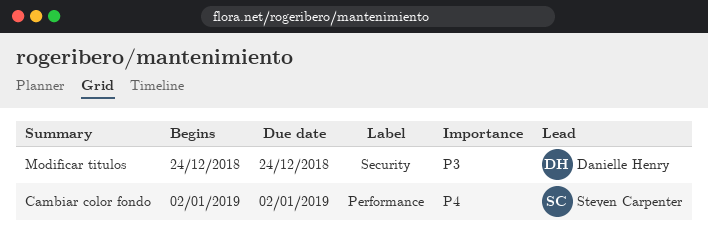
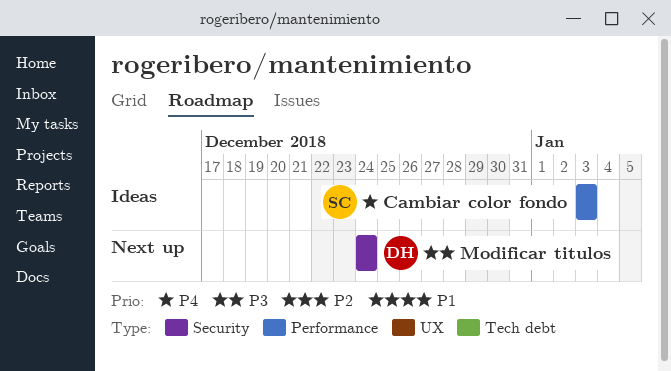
Cambiar color fondo, start: Jan 2 -> Jan 3
Cambiar color fondo, due: Jan 2 -> Jan 3

